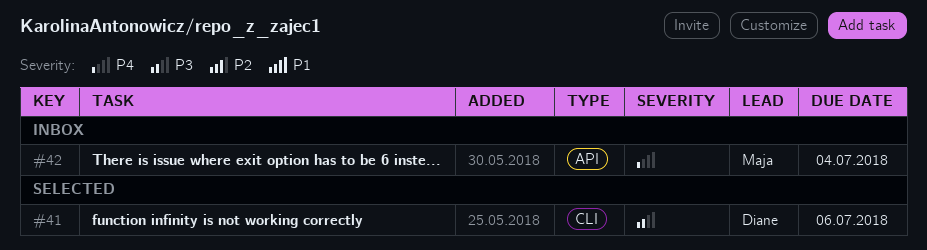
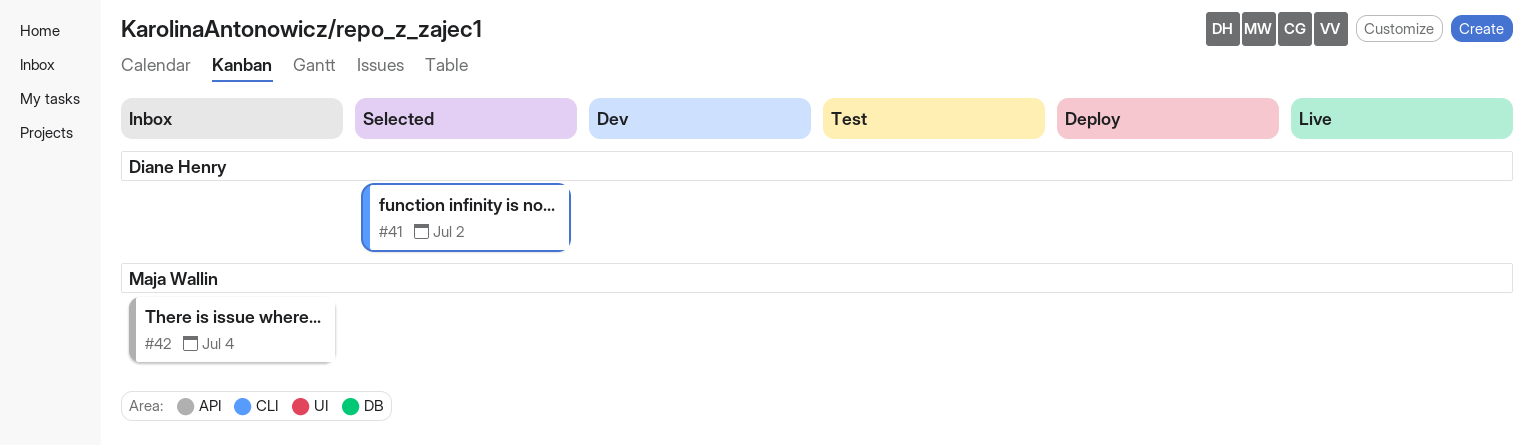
#41, due: Jul 6 -> Jul 2

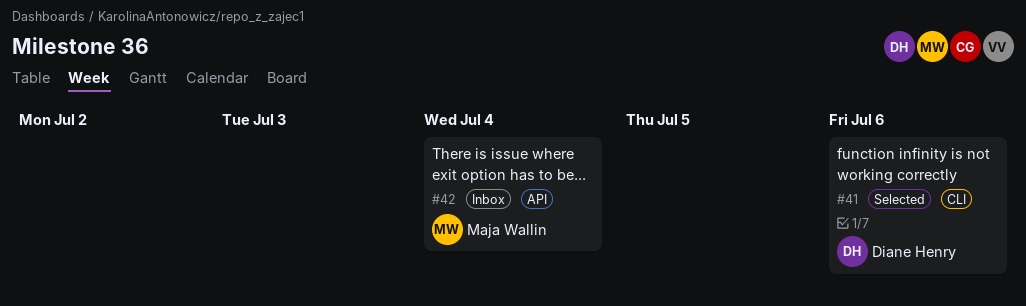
#41, due: Jul 2 -> Jul 6

